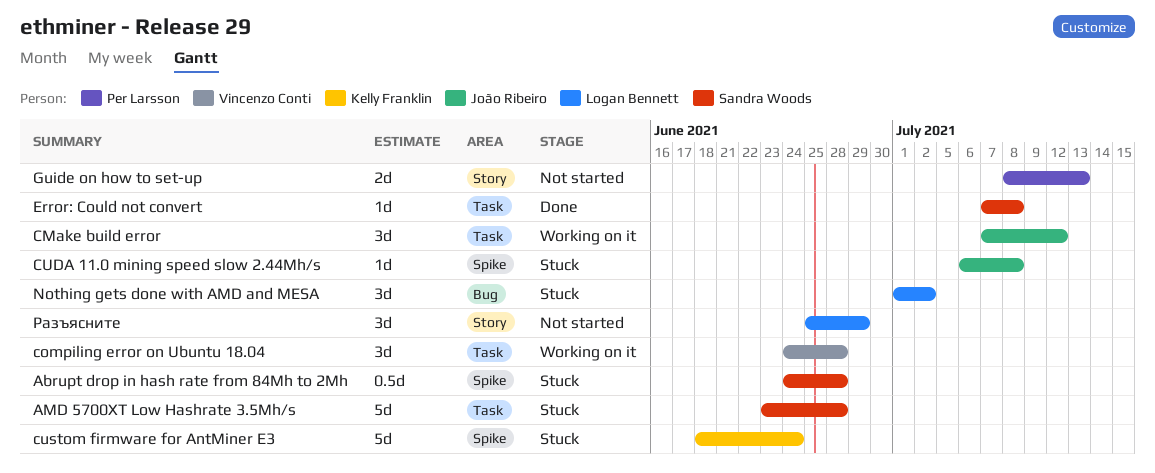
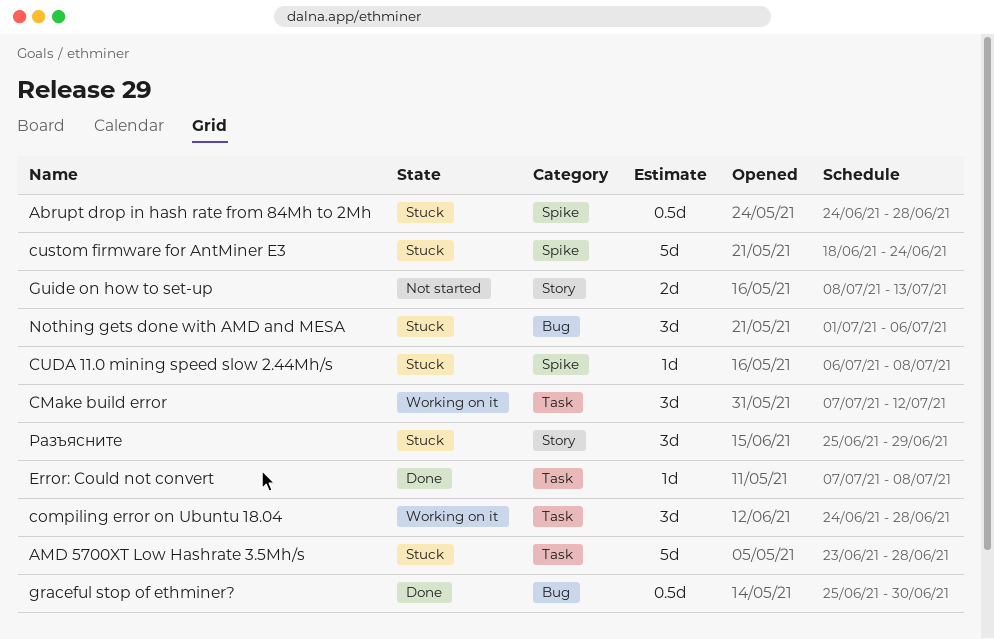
graceful stop of ethminer?: none -> present
Nothing gets done with AMD and MESA, due: Jul 2 -> Jul 6
Разъясните, status: Not started -> Stuck

